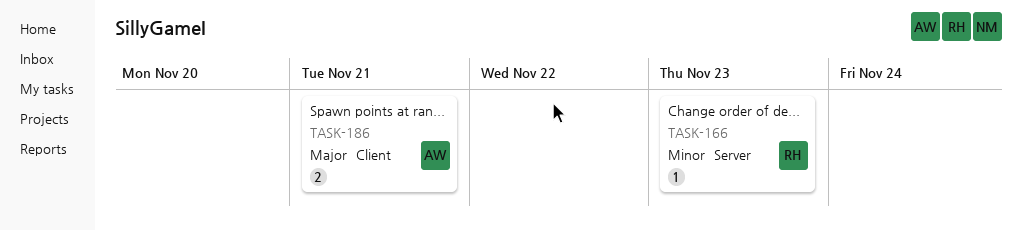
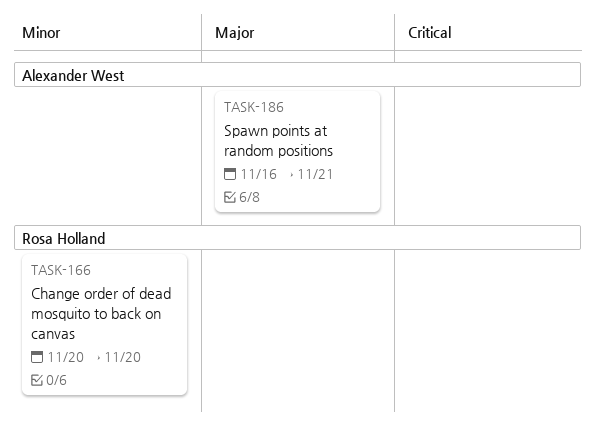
TASK-166, due: Nov 23 -> Nov 20

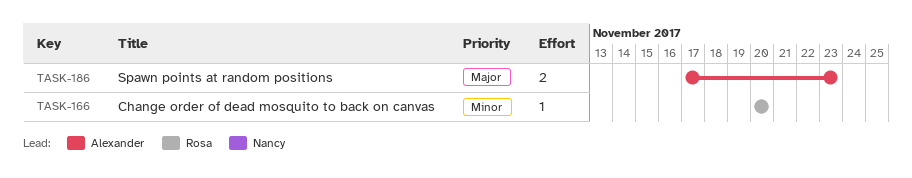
TASK-186, start: Nov 16 -> Nov 17
TASK-186, due: Nov 21 -> Nov 23

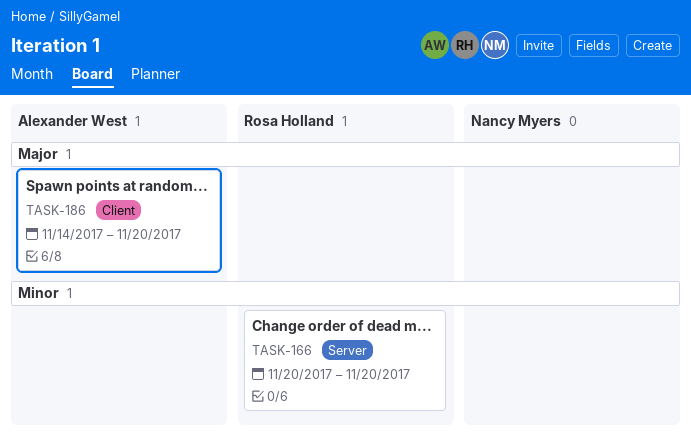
TASK-186, start: Nov 17 -> Nov 14
TASK-186, due: Nov 23 -> Nov 20

